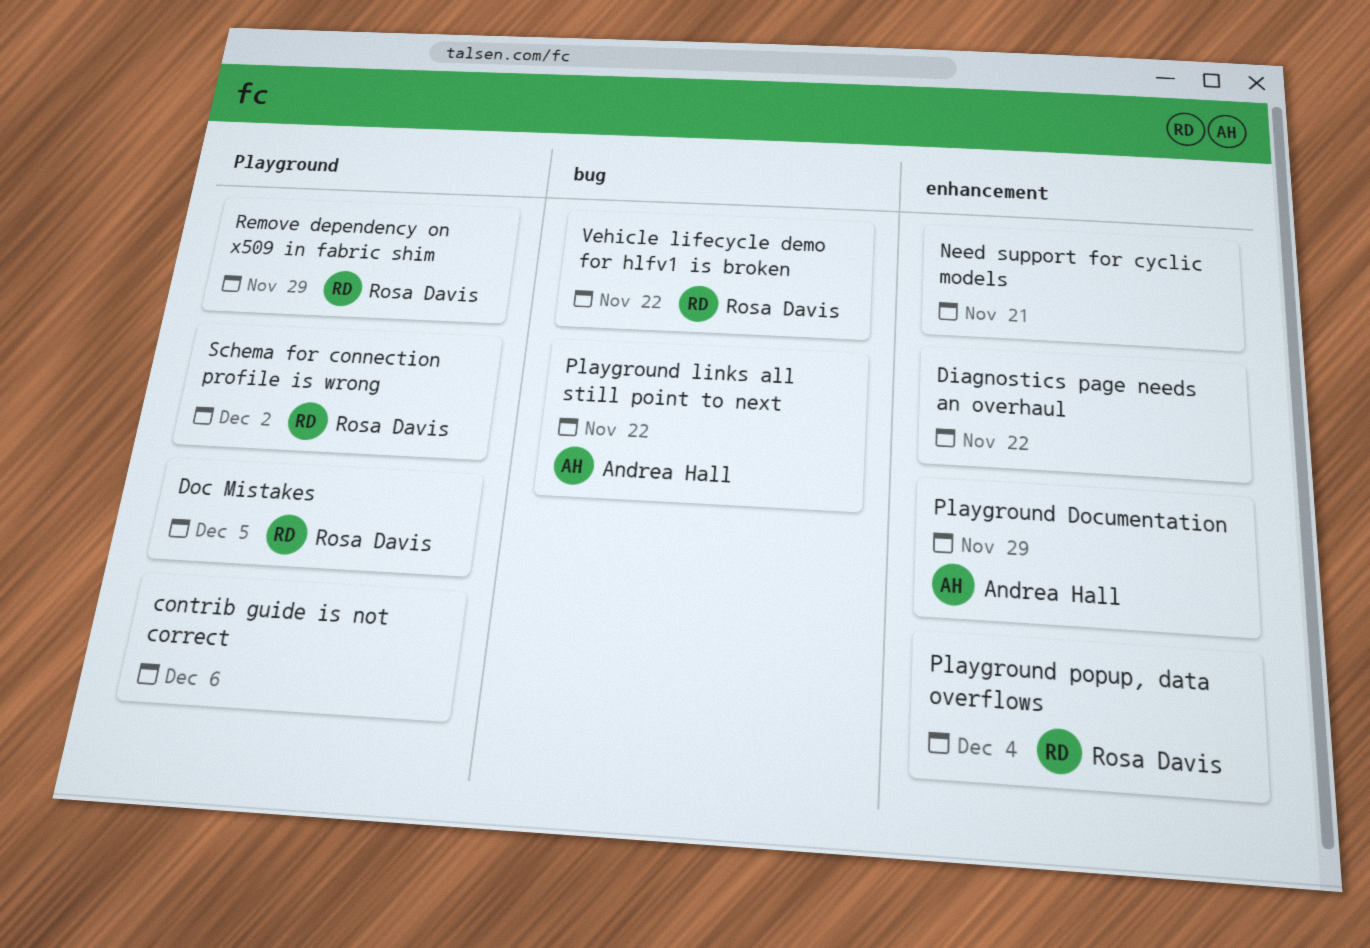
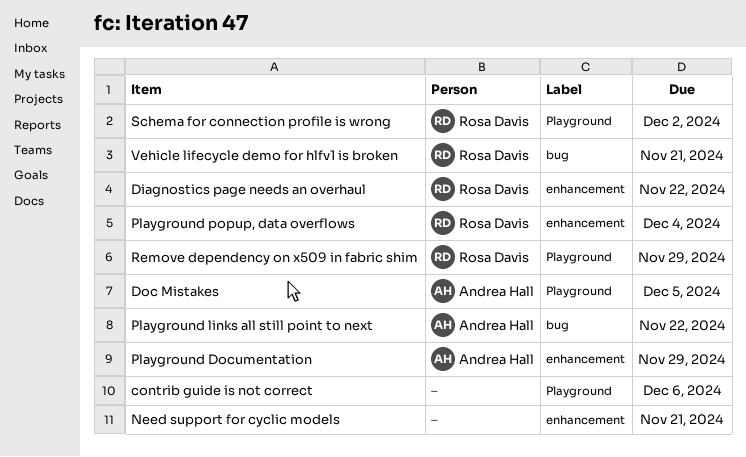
Diagnostics page needs an overhaul, owner: none -> Rosa Davis
Doc Mistakes, owner: Rosa Davis -> Andrea Hall
Vehicle lifecycle demo for hlfv1 is broken, due: Nov 22 -> Nov 21

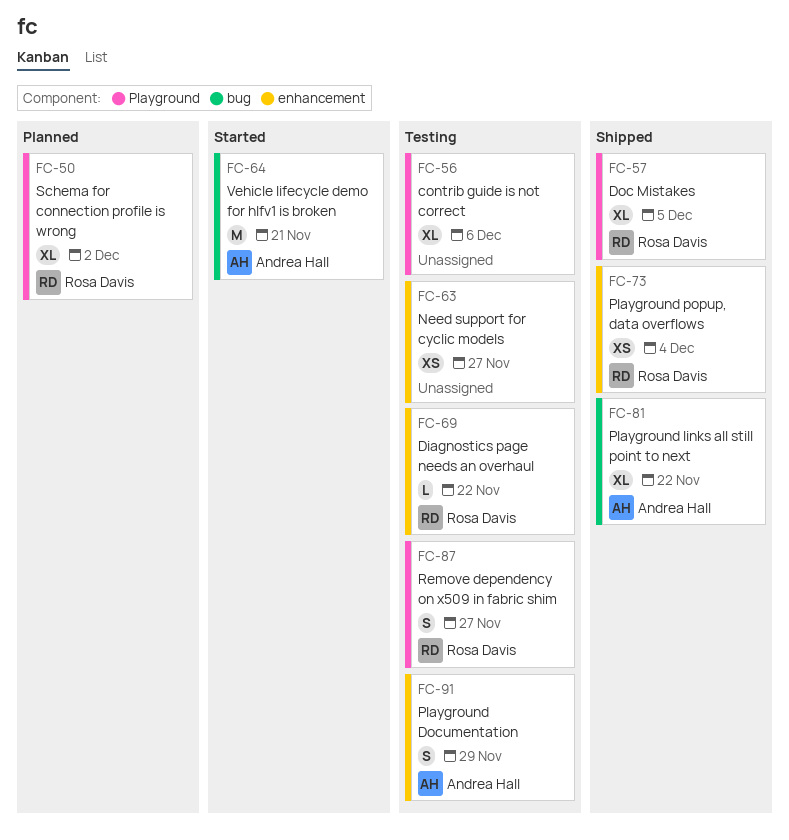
Doc Mistakes, owner: Andrea Hall -> Rosa Davis
Need support for cyclic models, due: Nov 21 -> Nov 27
Remove dependency on x509 in fabric shim, due: Nov 29 -> Nov 27
Vehicle lifecycle demo for hlfv1 is broken, owner: Rosa Davis -> Andrea Hall

